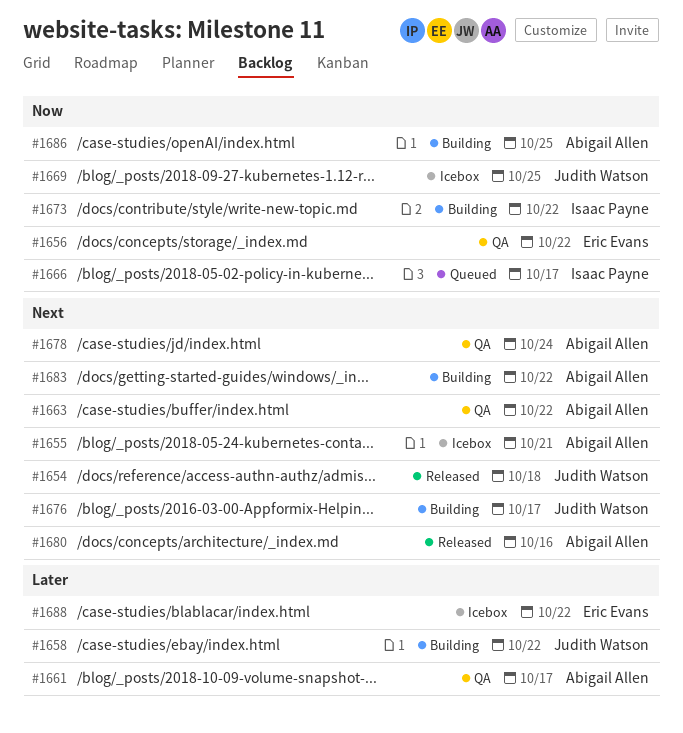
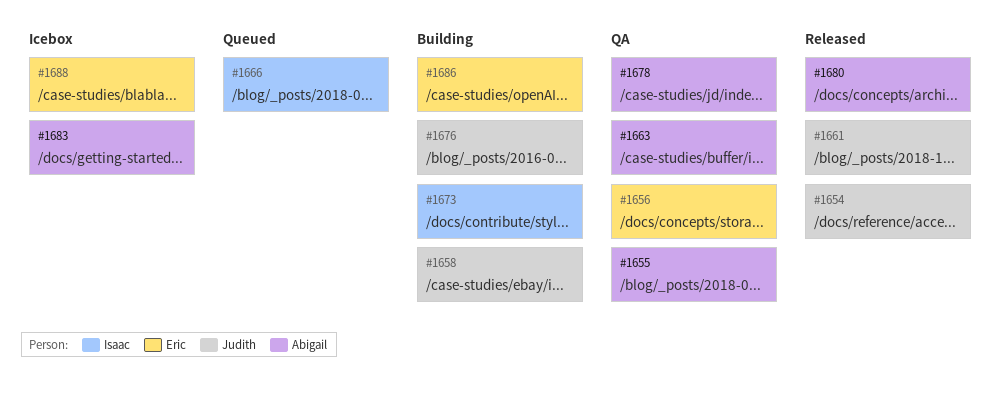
#1655, status: Icebox -> QA
#1661, status: QA -> Released
#1661, owner: Abigail Allen -> Judith Watson
#1669: present -> none
#1683, status: Building -> Icebox
#1686, owner: Abigail Allen -> Eric Evans

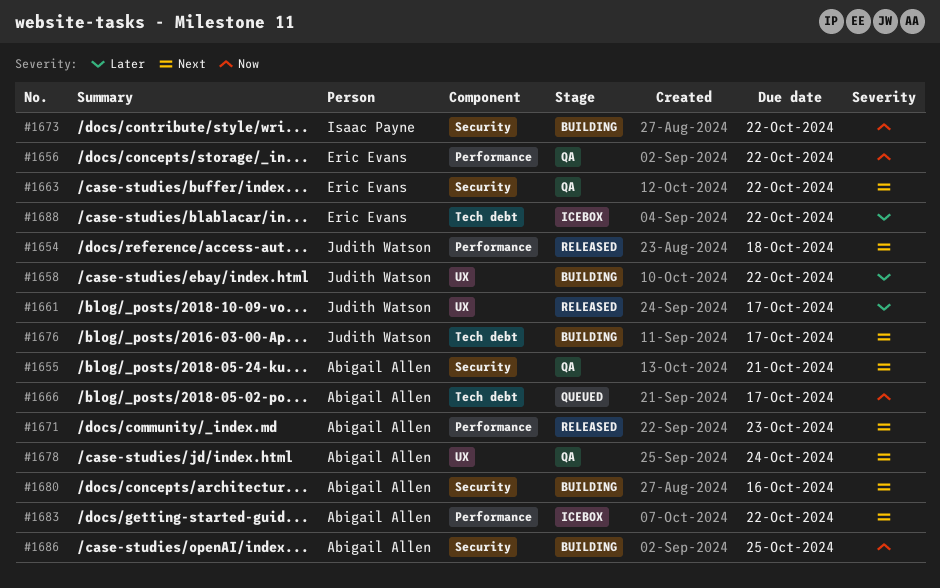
#1663, owner: Abigail Allen -> Eric Evans
#1666, owner: Isaac Payne -> Abigail Allen
#1671: none -> present
#1680, status: Released -> Building
#1686, owner: Eric Evans -> Abigail Allen

